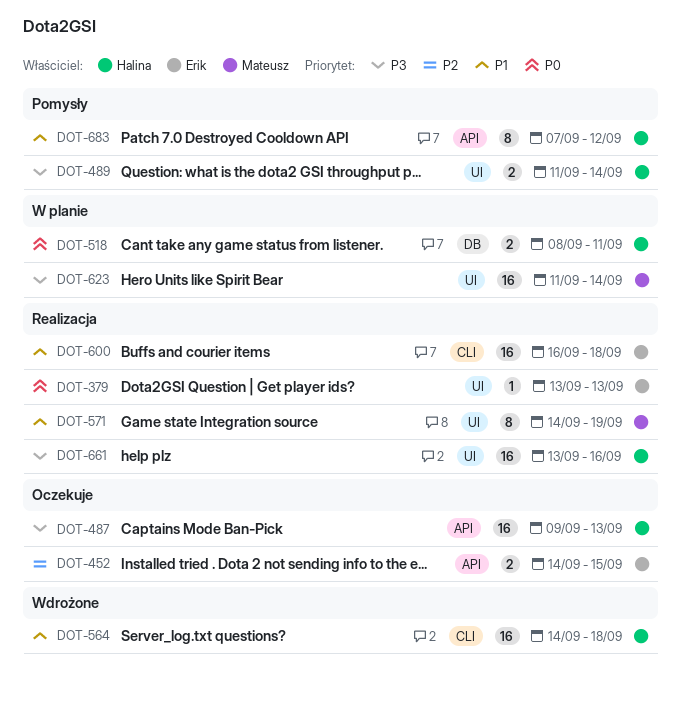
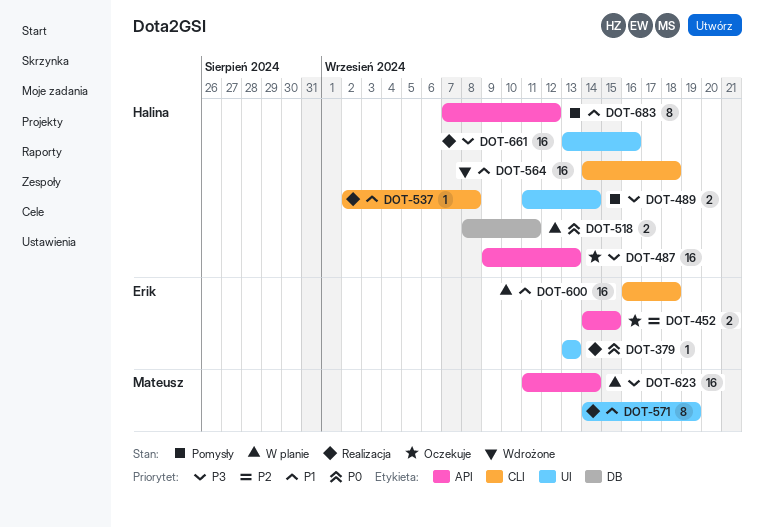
DOT-537: none -> present
DOT-600, status: Realizacja -> W planie
DOT-623, label: UI -> API

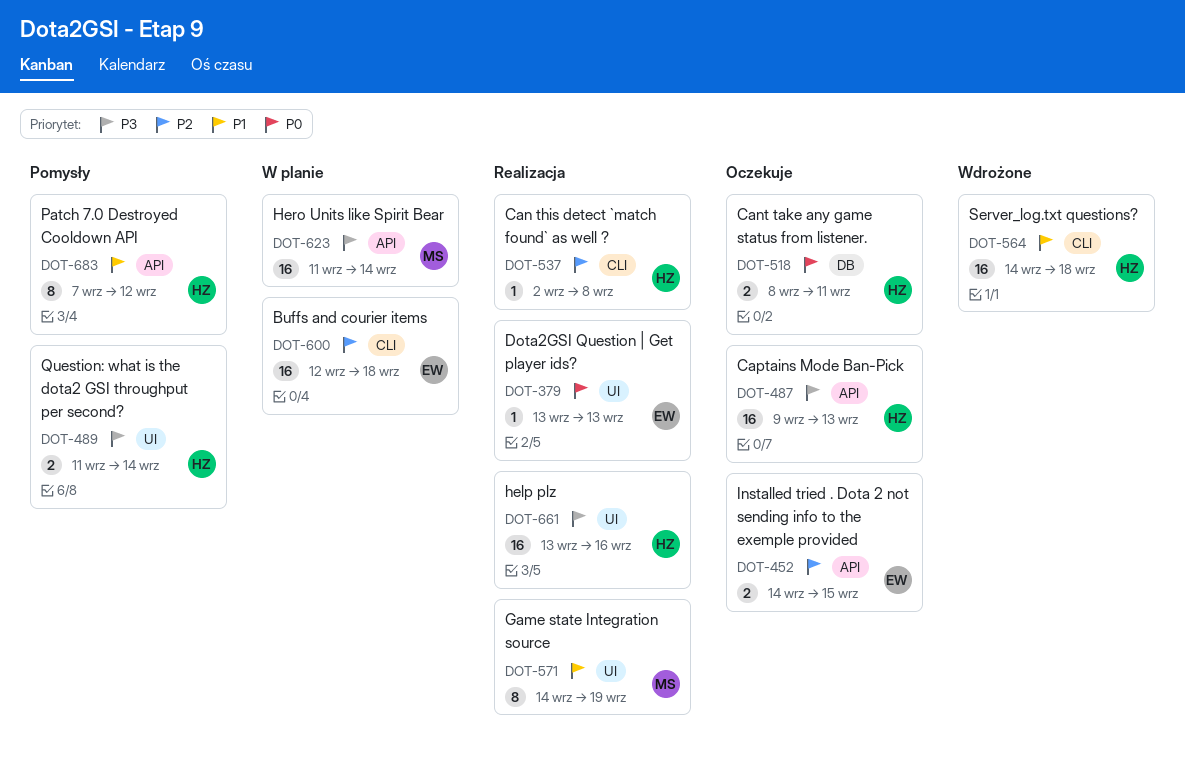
DOT-518, status: W planie -> Oczekuje
DOT-537, priority: P1 -> P2
DOT-600, priority: P1 -> P2
DOT-600, start: Sep 16 -> Sep 12

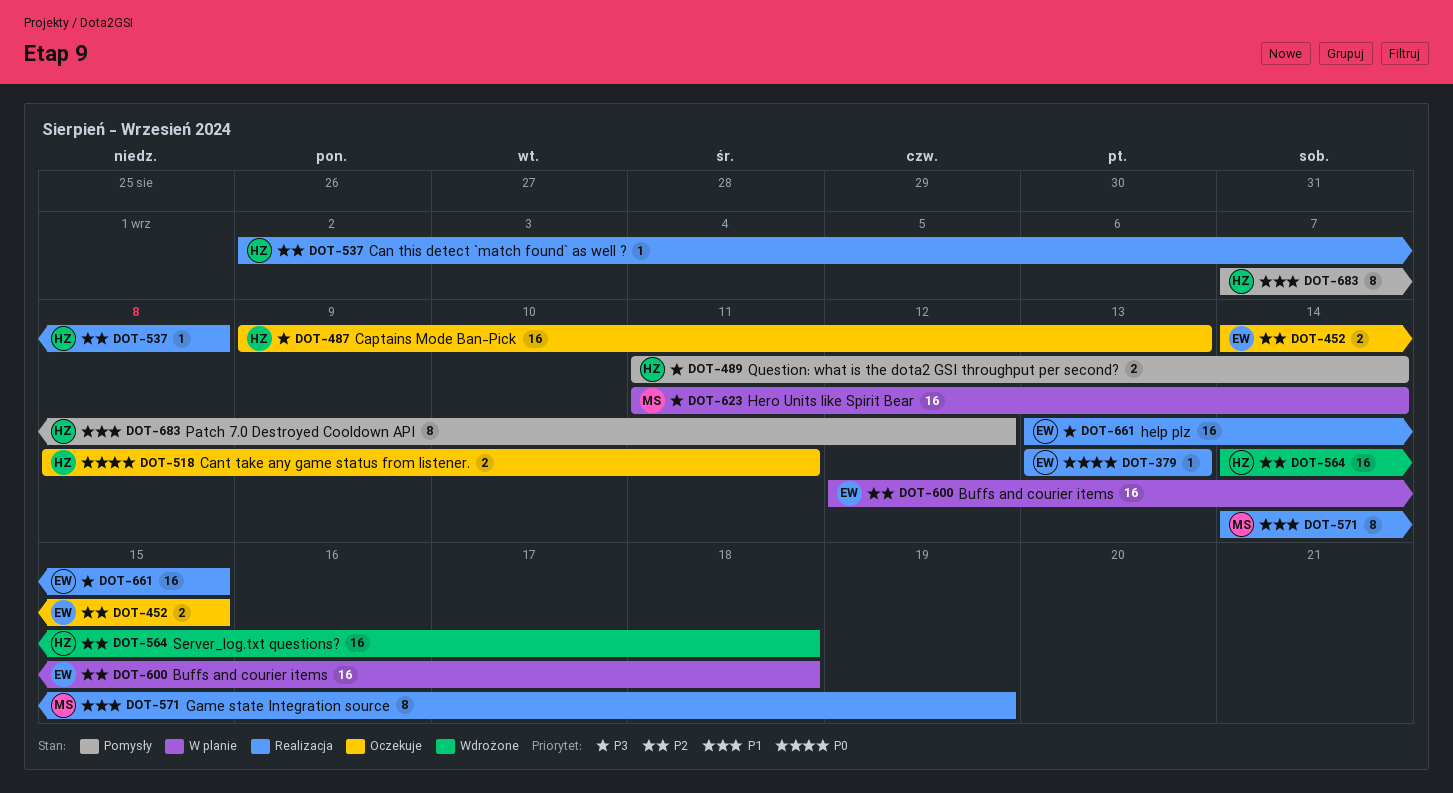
DOT-564, priority: P1 -> P2
DOT-661, owner: HZ -> EW
DOT-661, due: Sep 16 -> Sep 15

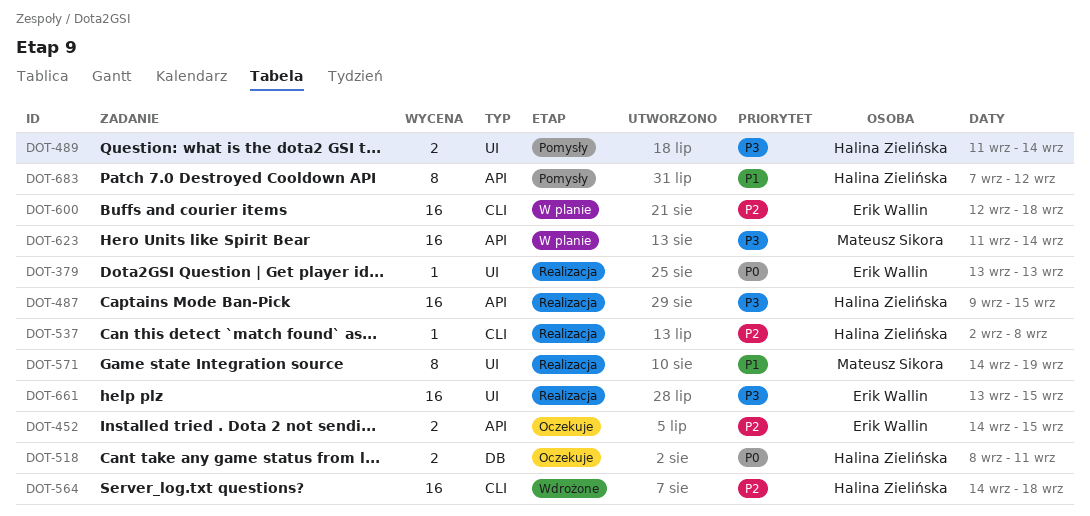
DOT-487, status: Oczekuje -> Realizacja
DOT-487, due: Sep 13 -> Sep 15

